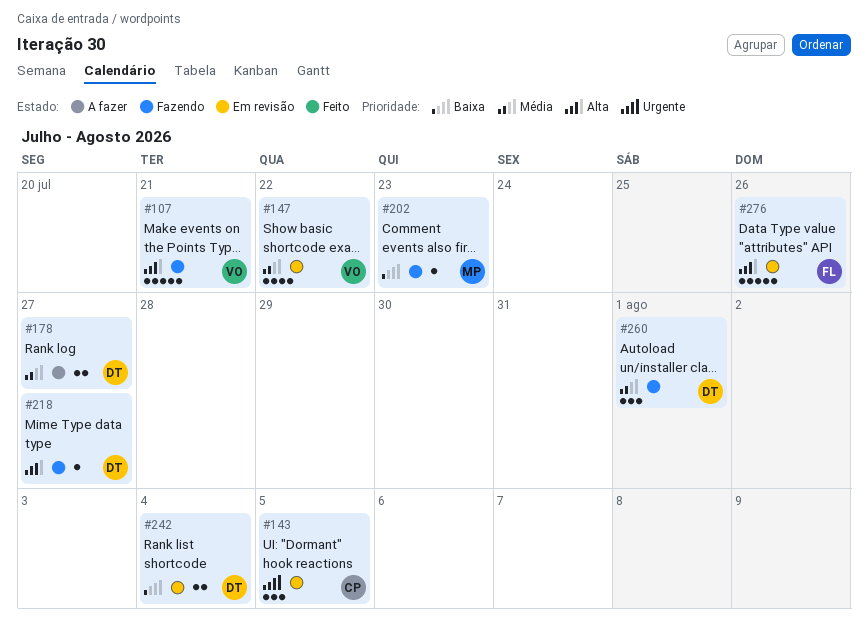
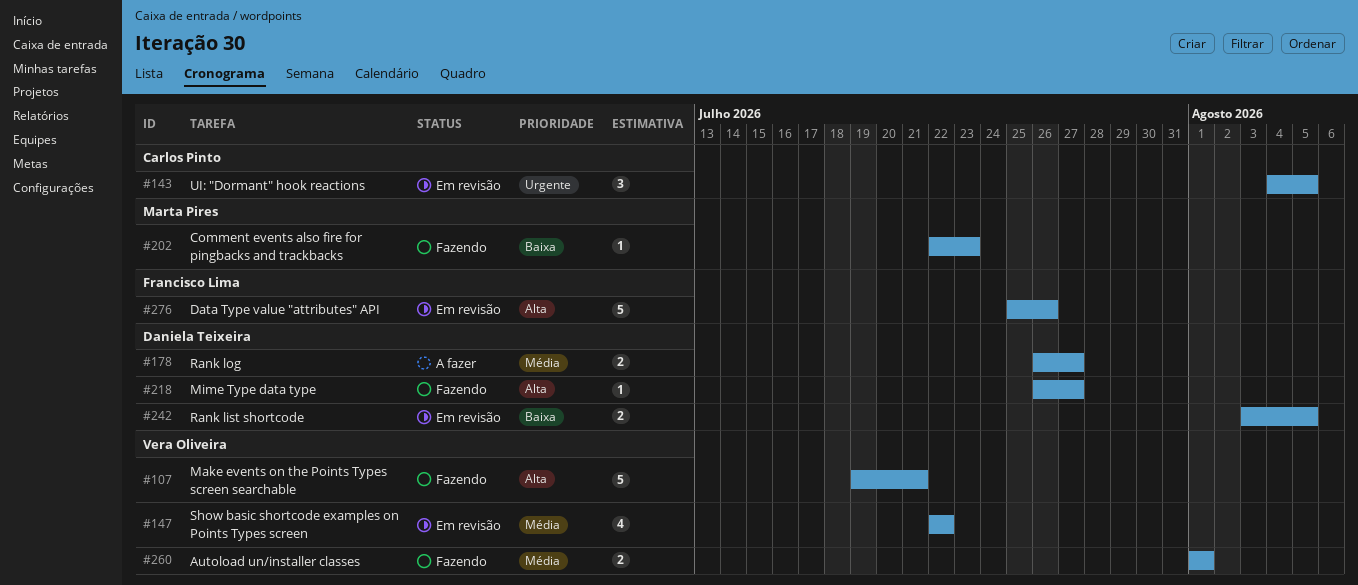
#242, due: Aug 4 -> Aug 5
#260, owner: Daniela Teixeira -> Vera Oliveira
#260, estimate: 3 -> 2

